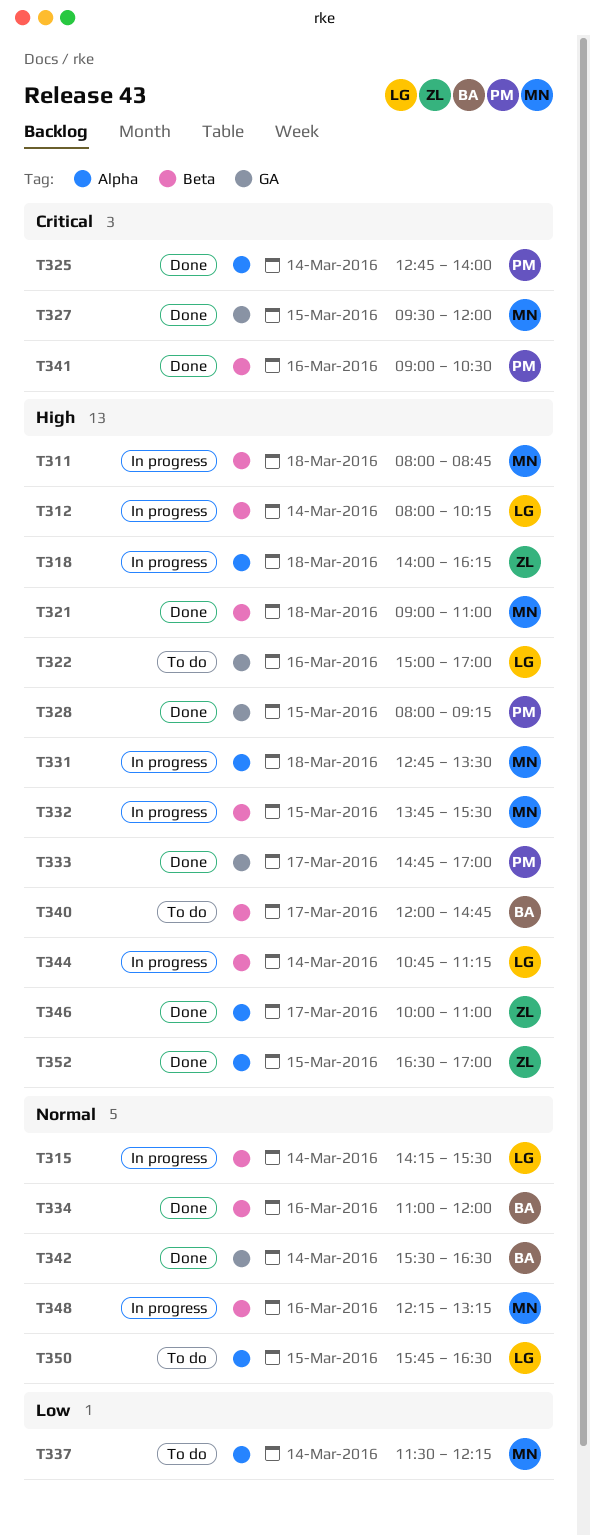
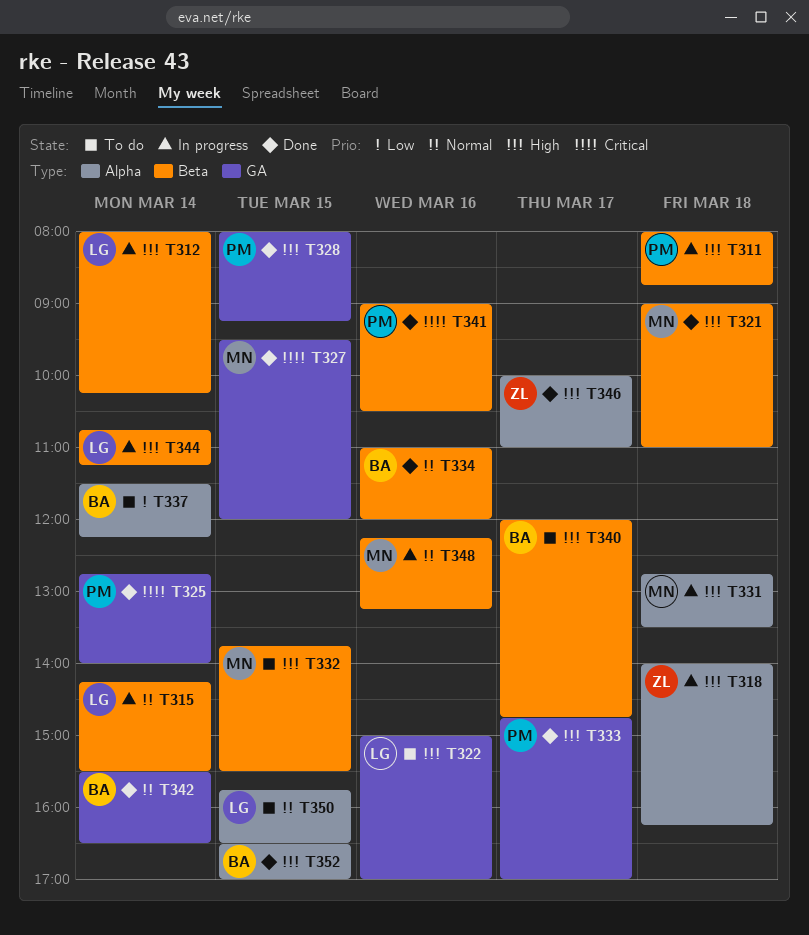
T311, owner: MN -> PM
T325, label: Alpha -> GA
T332, status: In progress -> To do
T337, owner: MN -> BA
T352, owner: ZL -> BA

